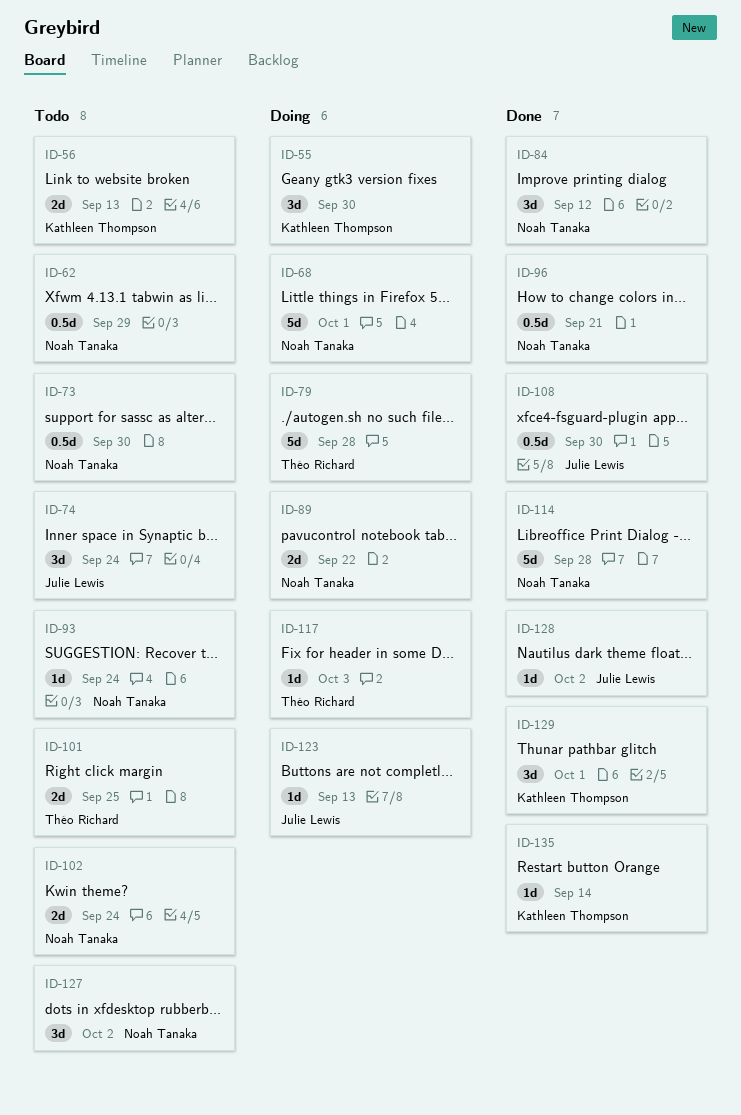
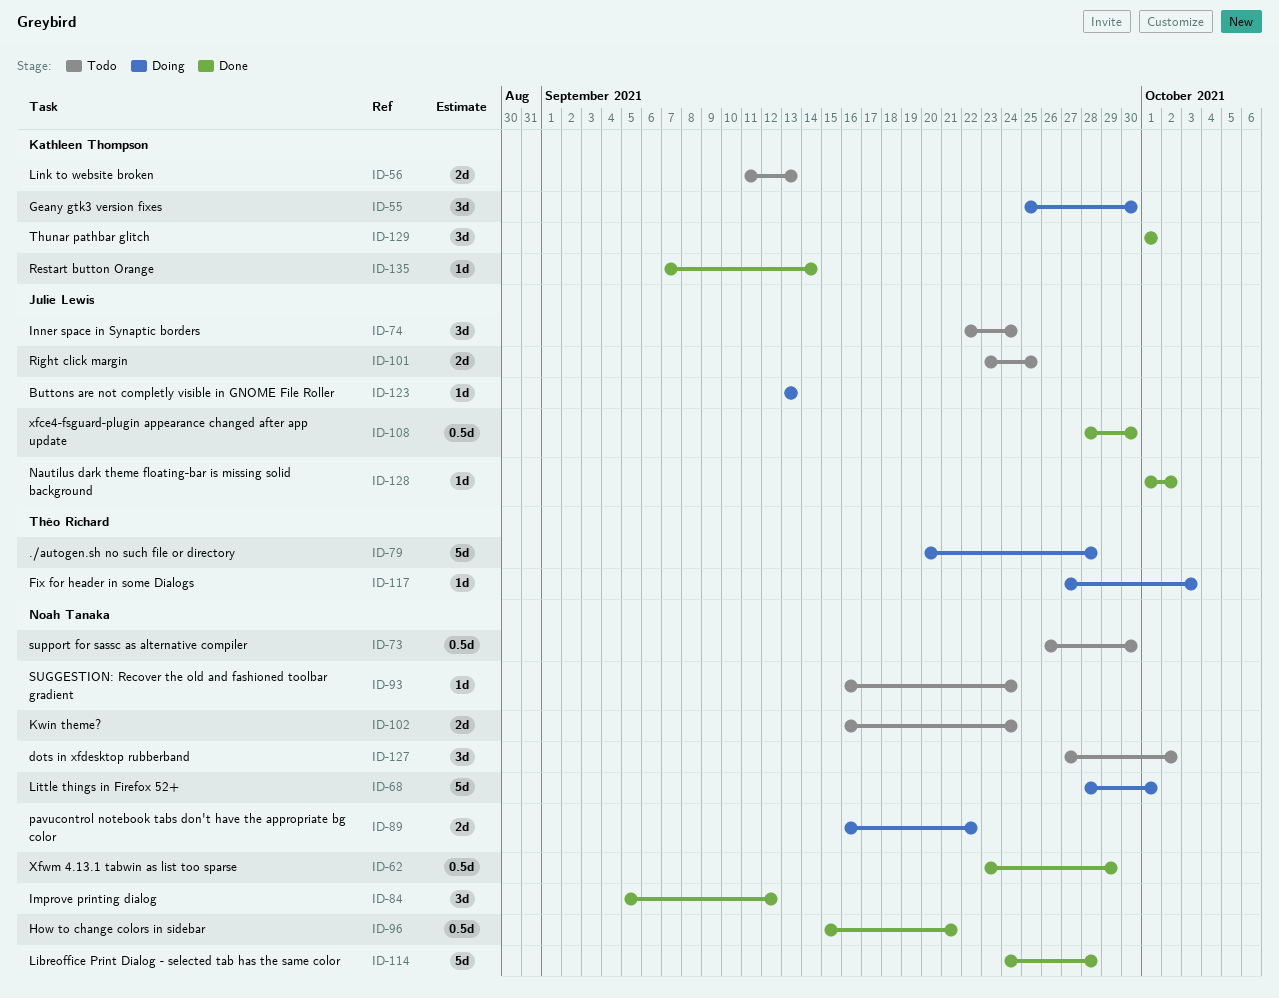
ID-62, status: Todo -> Done
ID-101, owner: Théo Richard -> Julie Lewis

